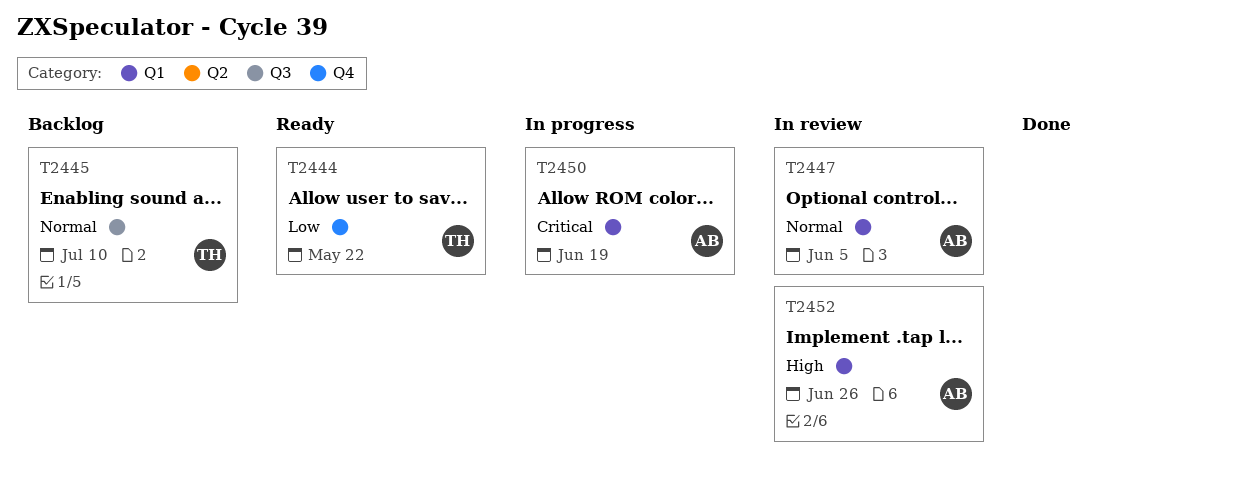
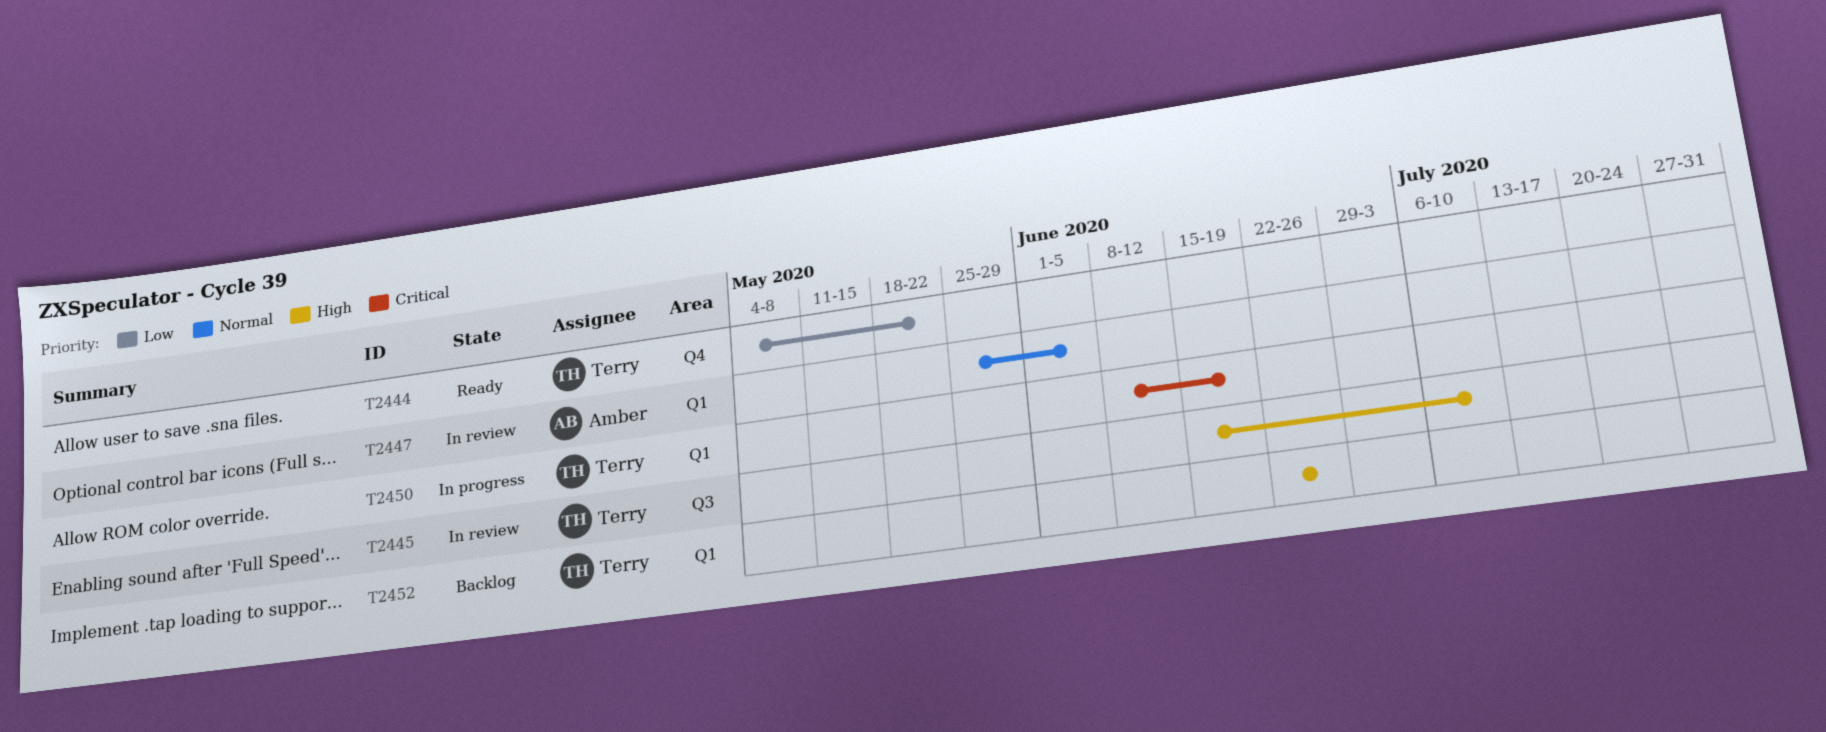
T2445, status: Backlog -> In review
T2445, priority: Normal -> High
T2450, owner: Amber -> Terry
T2452, status: In review -> Backlog
T2452, owner: Amber -> Terry

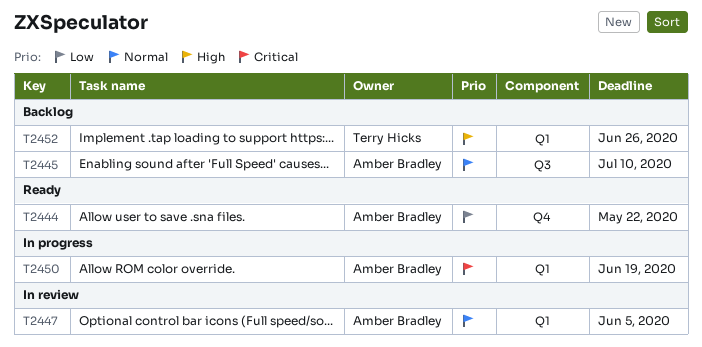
T2444, owner: Terry Hicks -> Amber Bradley
T2445, status: In review -> Backlog
T2445, owner: Terry Hicks -> Amber Bradley
T2445, priority: High -> Normal
T2450, owner: Terry Hicks -> Amber Bradley

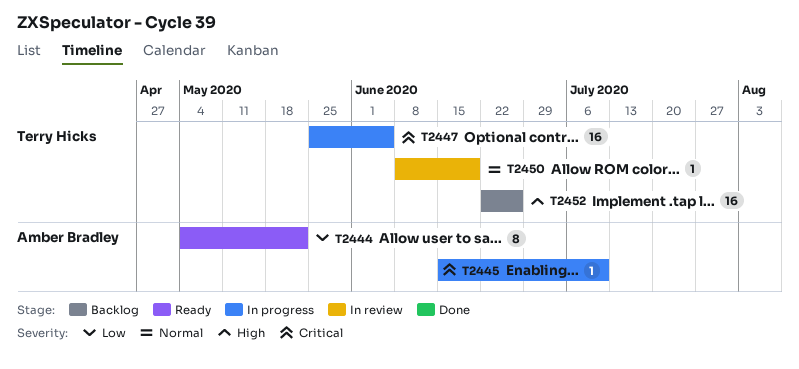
T2445, status: Backlog -> In progress
T2445, priority: Normal -> Critical
T2447, status: In review -> In progress
T2447, owner: Amber Bradley -> Terry Hicks
T2447, priority: Normal -> Critical
T2450, status: In progress -> In review
T2450, owner: Amber Bradley -> Terry Hicks
T2450, priority: Critical -> Normal

